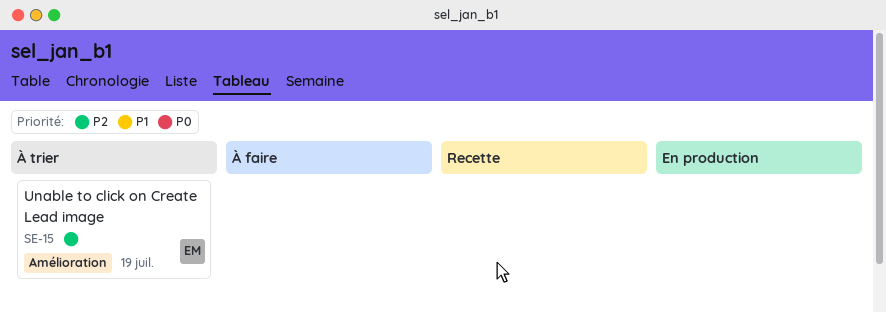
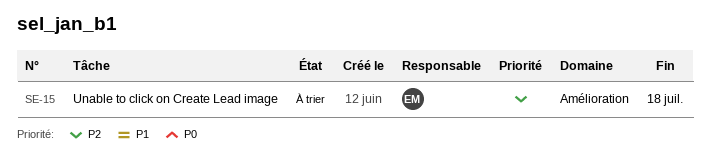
SE-15, due: Jul 19 -> Jul 18

